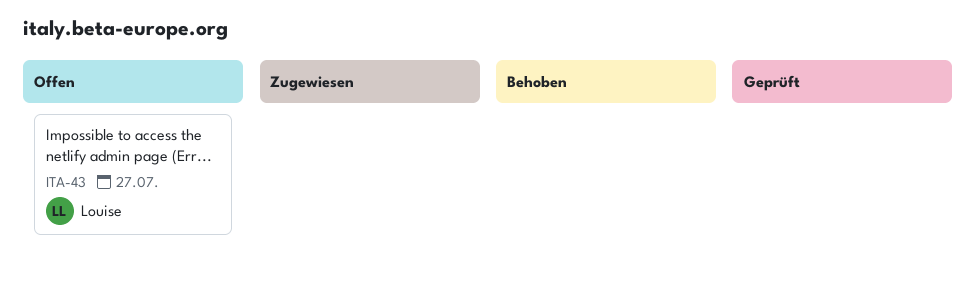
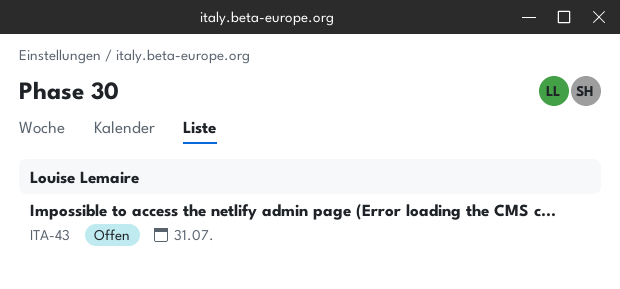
ITA-43, due: Jul 27 -> Jul 31

